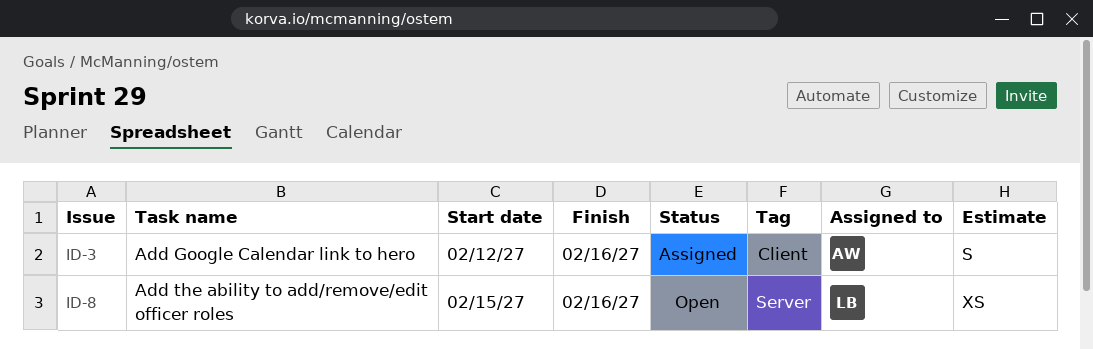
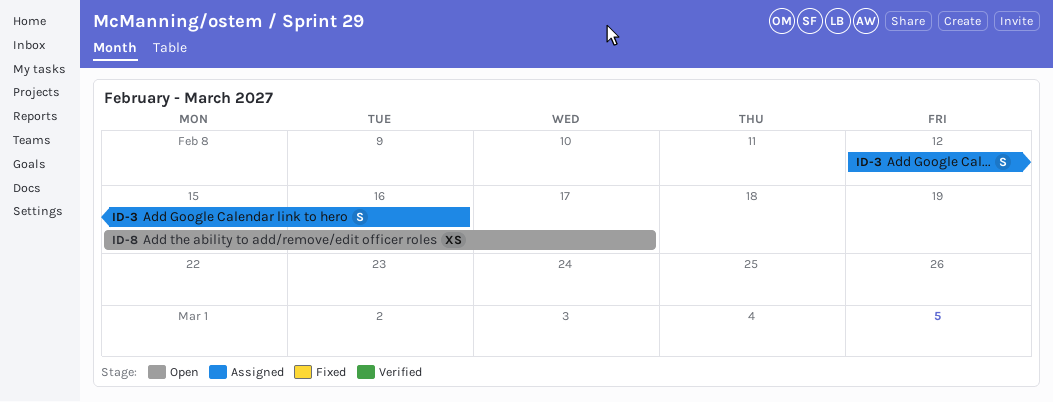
ID-8, due: Feb 16 -> Feb 17

